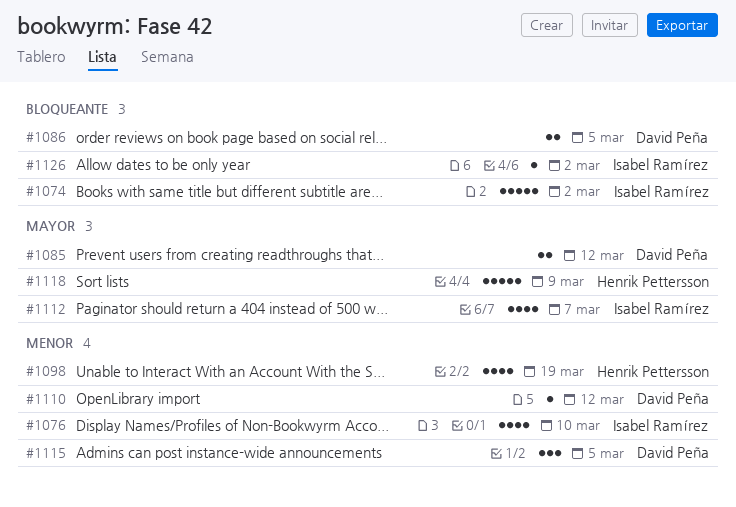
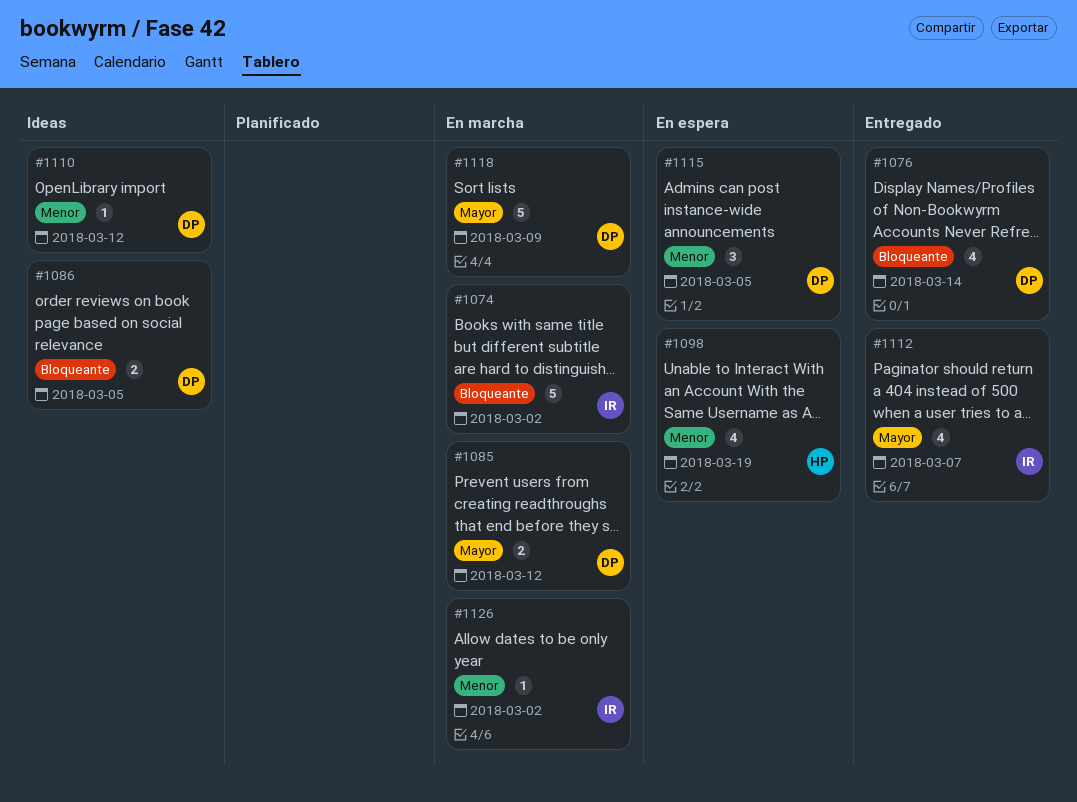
#1076, owner: Isabel Ramírez -> David Peña
#1076, priority: Menor -> Bloqueante
#1076, due: Mar 10 -> Mar 14
#1118, owner: Henrik Pettersson -> David Peña
#1126, priority: Bloqueante -> Menor

